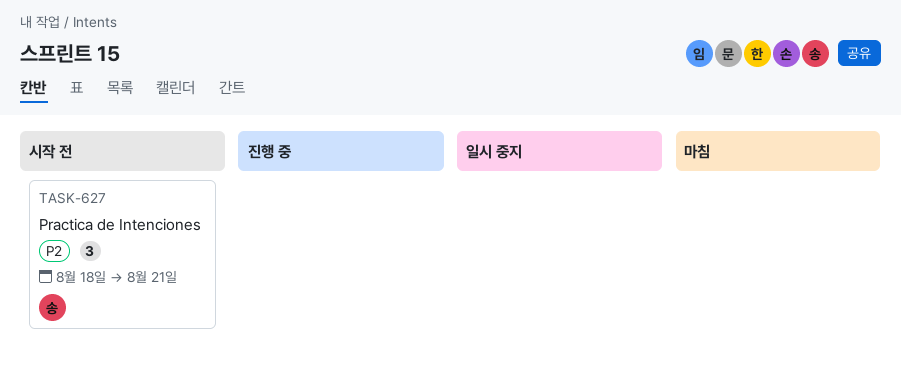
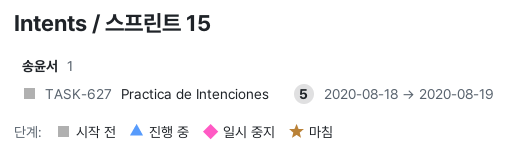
TASK-627, estimate: 3 -> 5
TASK-627, due: Aug 21 -> Aug 19

